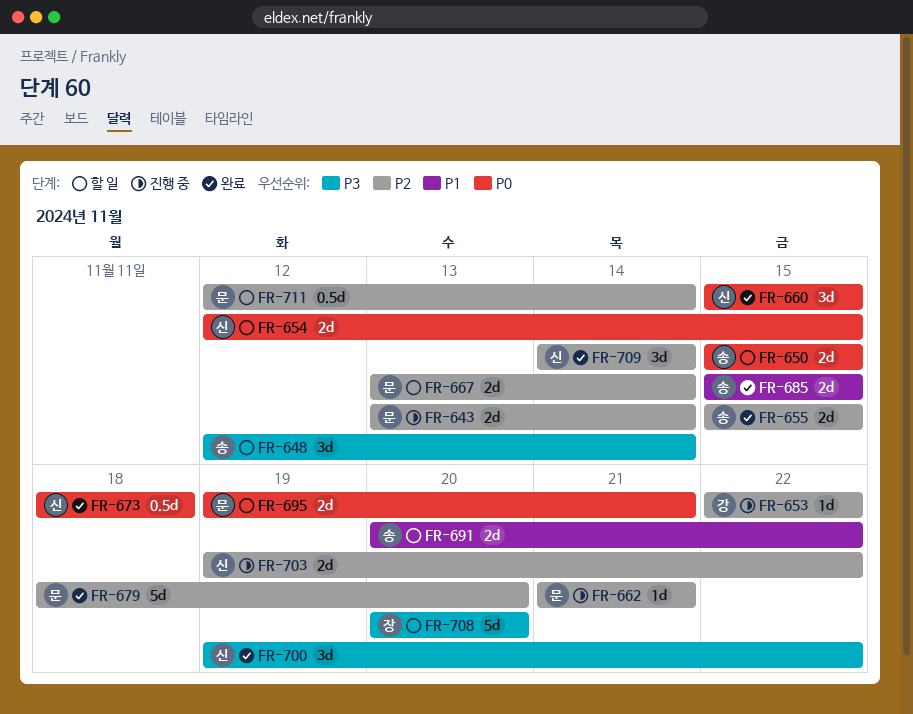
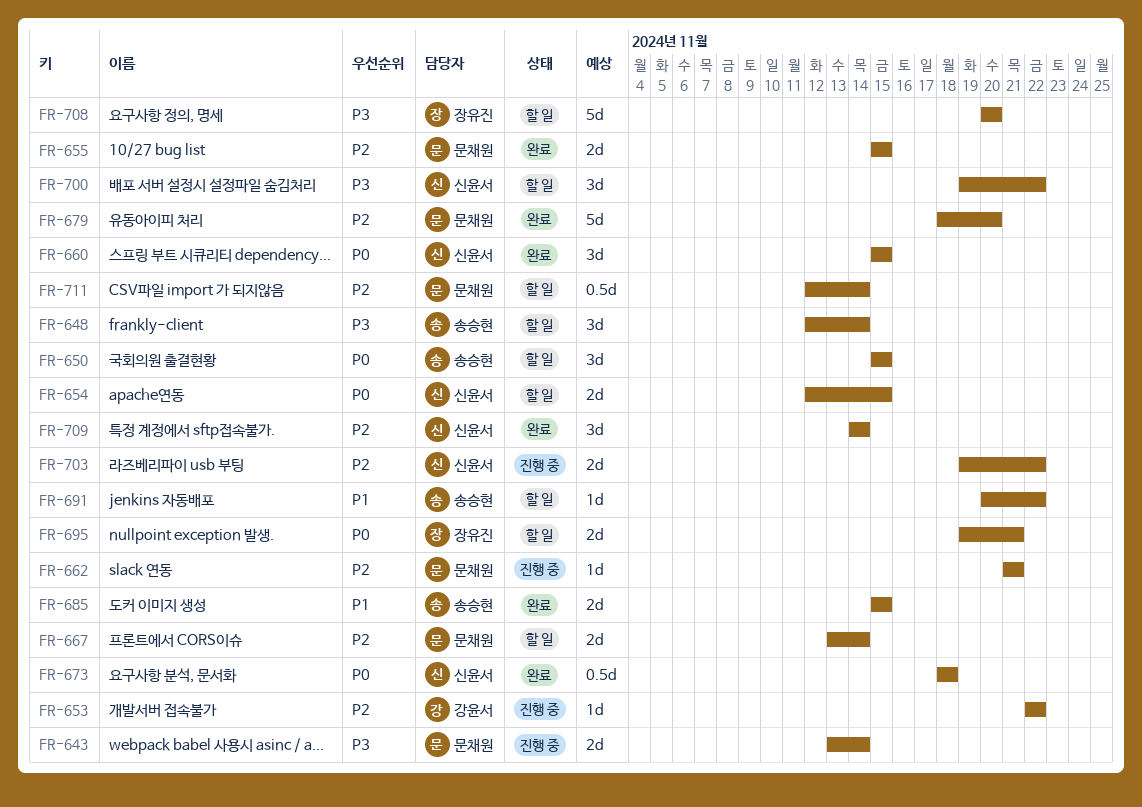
FR-643, priority: P2 -> P3
FR-650, estimate: 2d -> 3d
FR-655, owner: 송승현 -> 문채원
FR-691, estimate: 2d -> 1d
FR-695, owner: 문채원 -> 장유진
FR-700, status: 완료 -> 할 일

